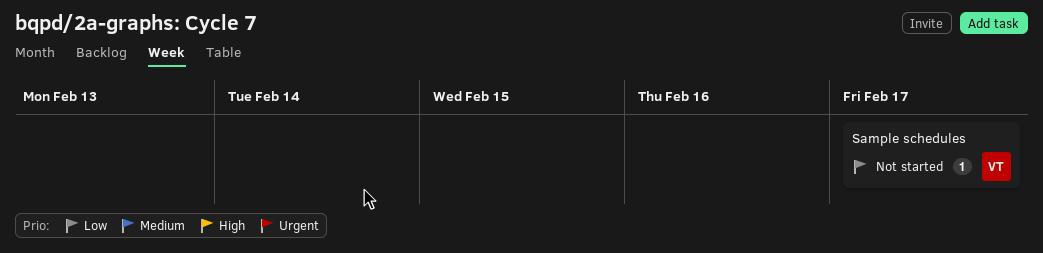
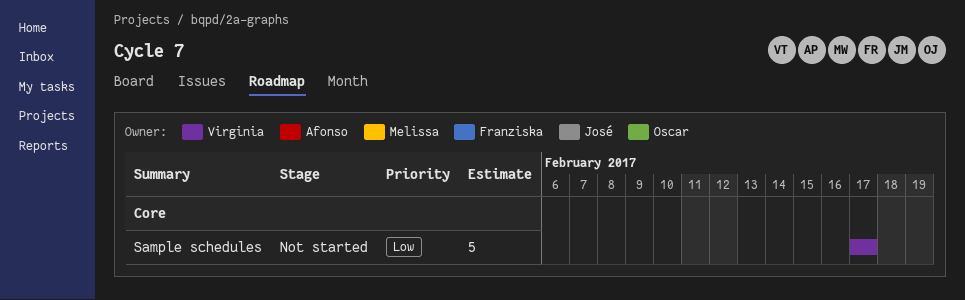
Sample schedules, estimate: 1 -> 5

